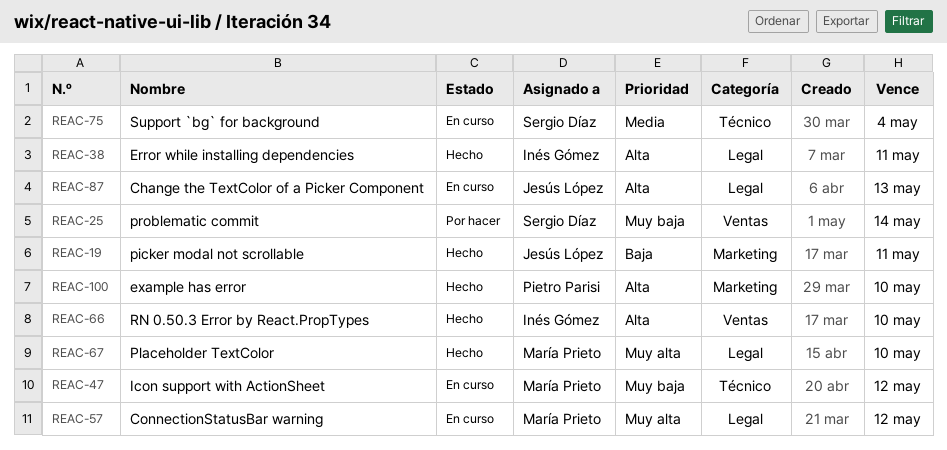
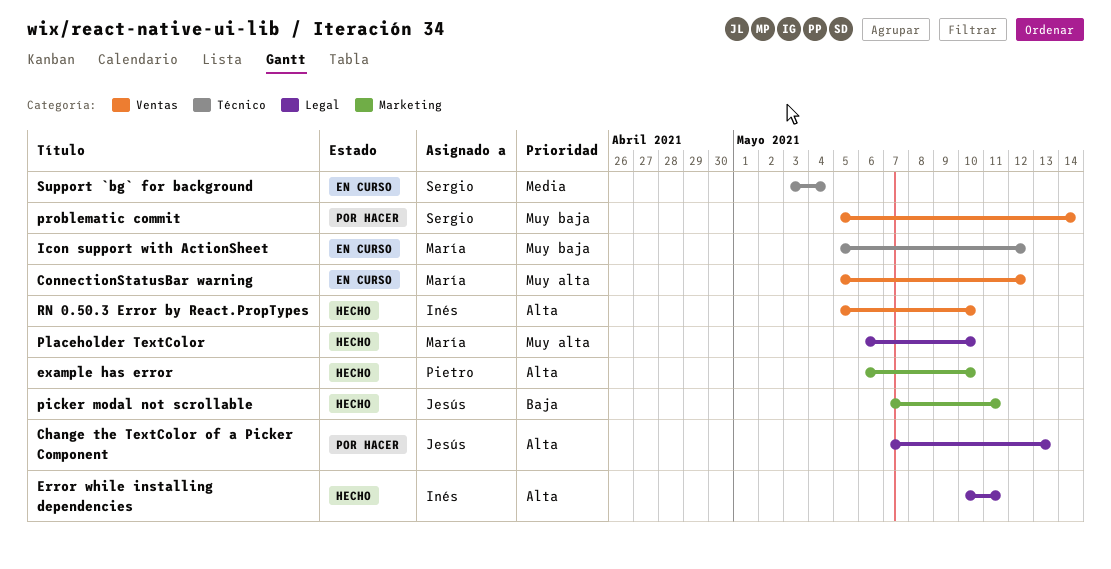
Change the TextColor of a Picker Component, status: En curso -> Por hacer
ConnectionStatusBar warning, label: Legal -> Ventas

